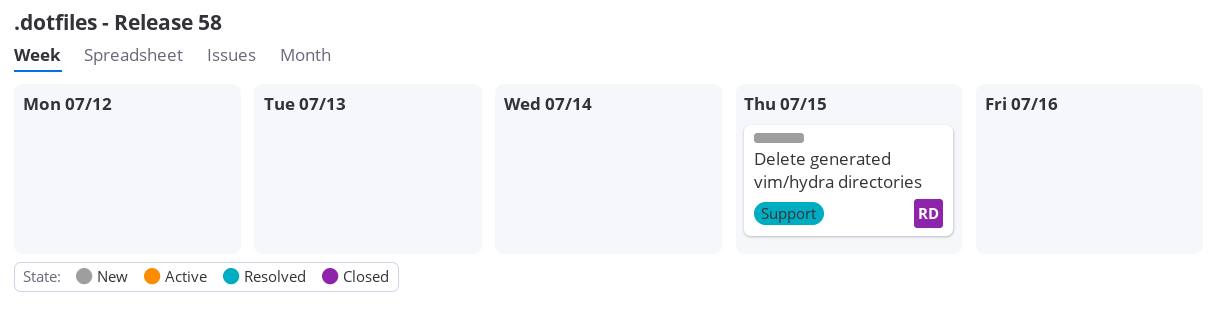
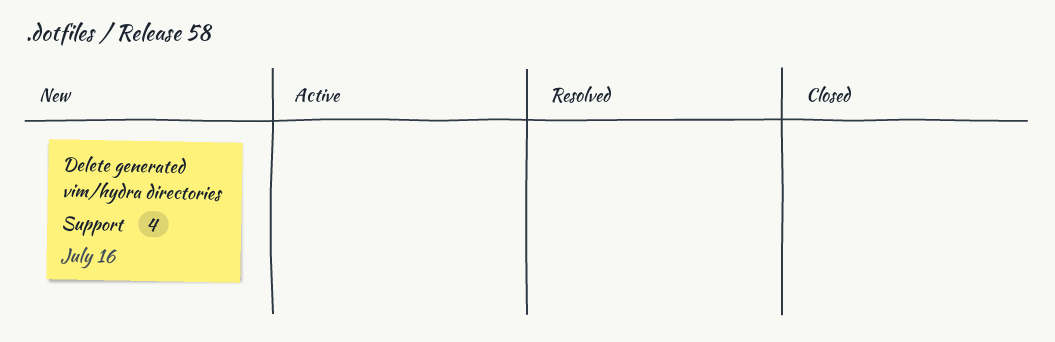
Delete generated vim/hydra directories, due: Jul 15 -> Jul 16

